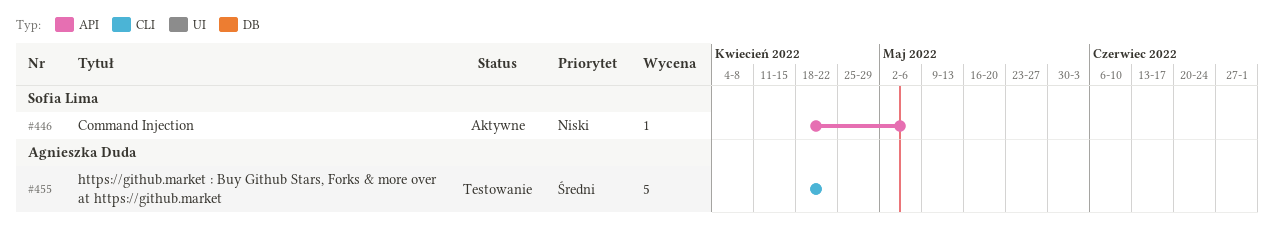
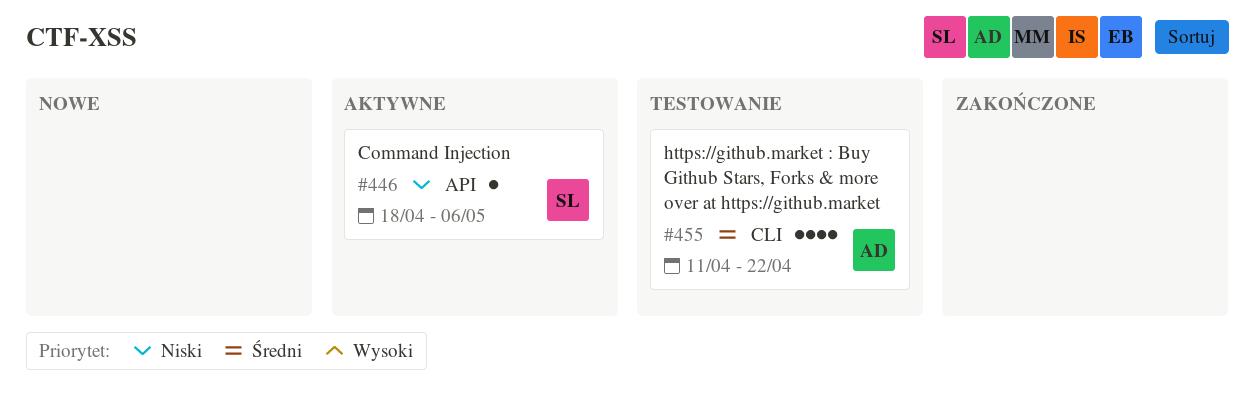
#455, estimate: 5 -> 4
#455, start: Apr 18 -> Apr 11

